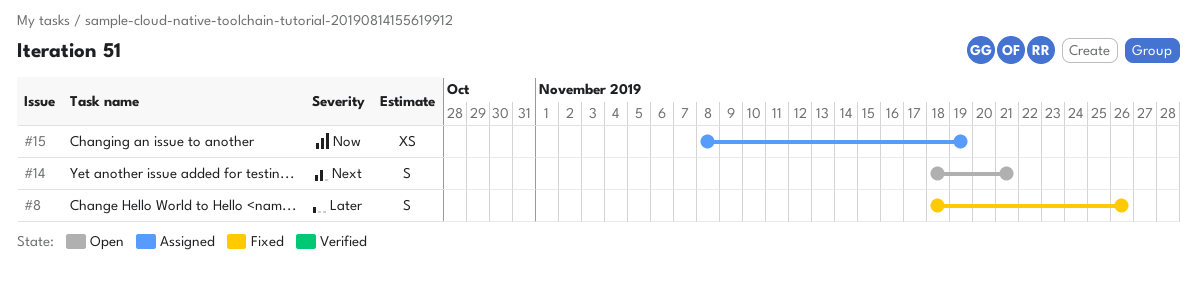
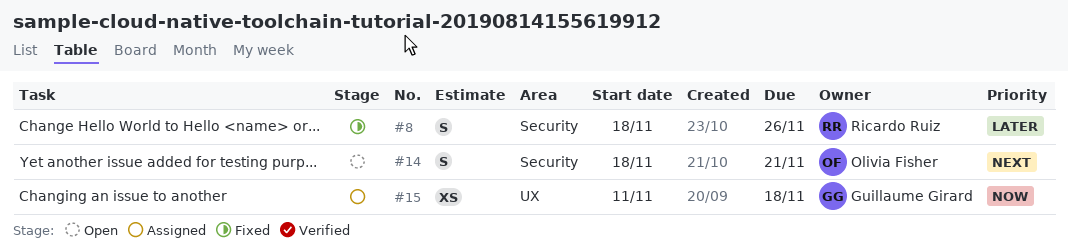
#15, start: Nov 8 -> Nov 11
#15, due: Nov 19 -> Nov 18

